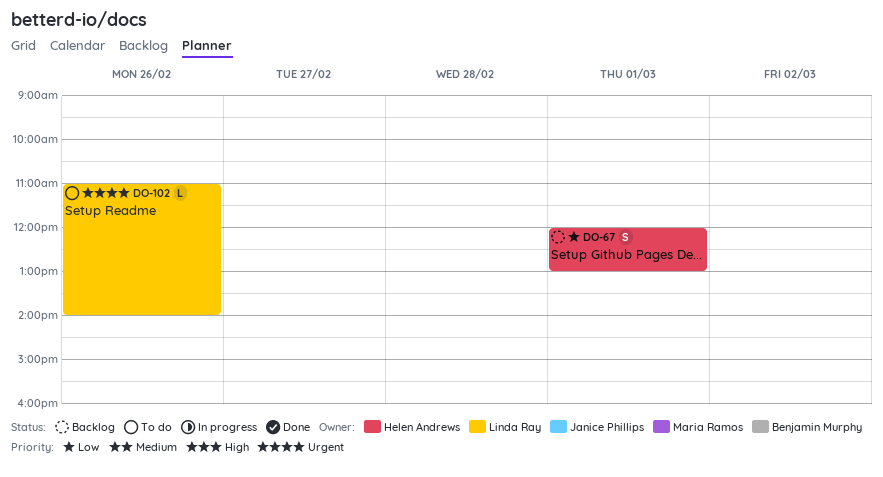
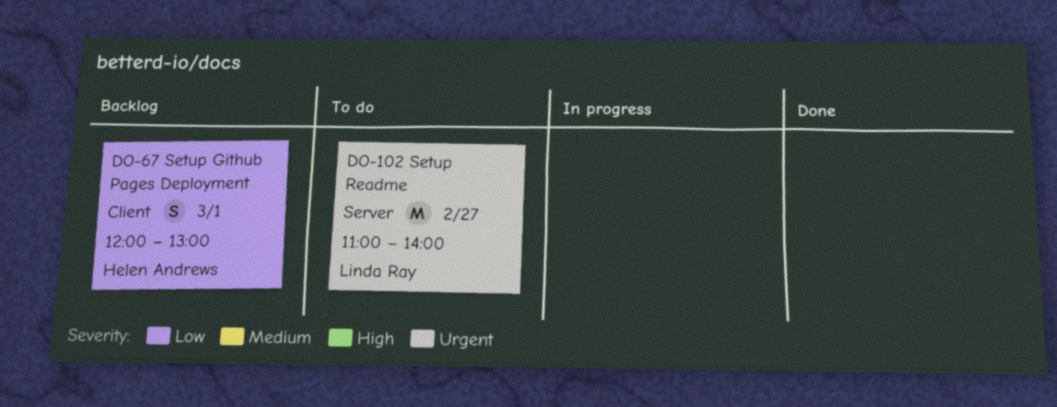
DO-102, estimate: L -> M
DO-102, day: Feb 26 -> Feb 27

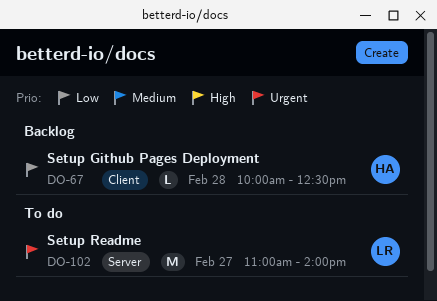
DO-67, estimate: S -> L
DO-67, day: Mar 1 -> Feb 28
DO-67, begins: 12:00 -> 10:00
DO-67, ends: 13:00 -> 12:30

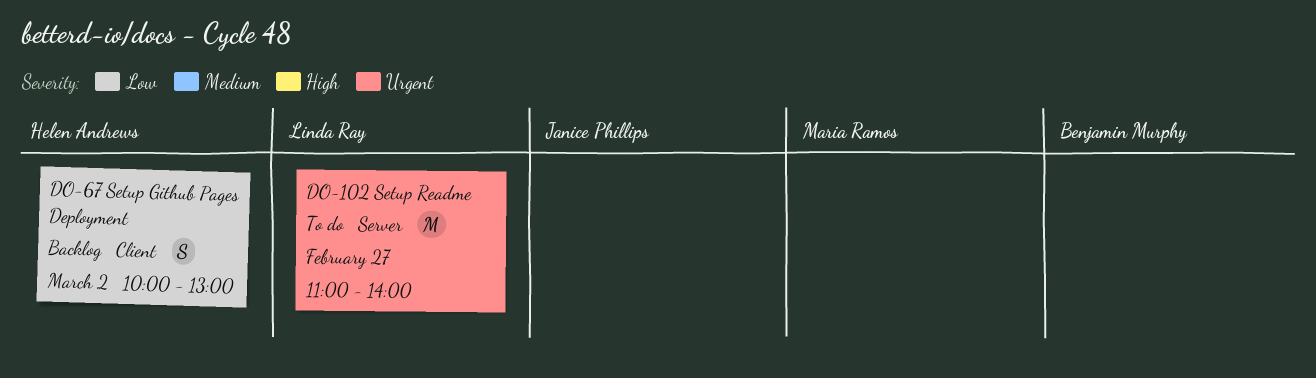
DO-67, estimate: L -> S
DO-67, day: Feb 28 -> Mar 2
DO-67, ends: 12:30 -> 13:00

